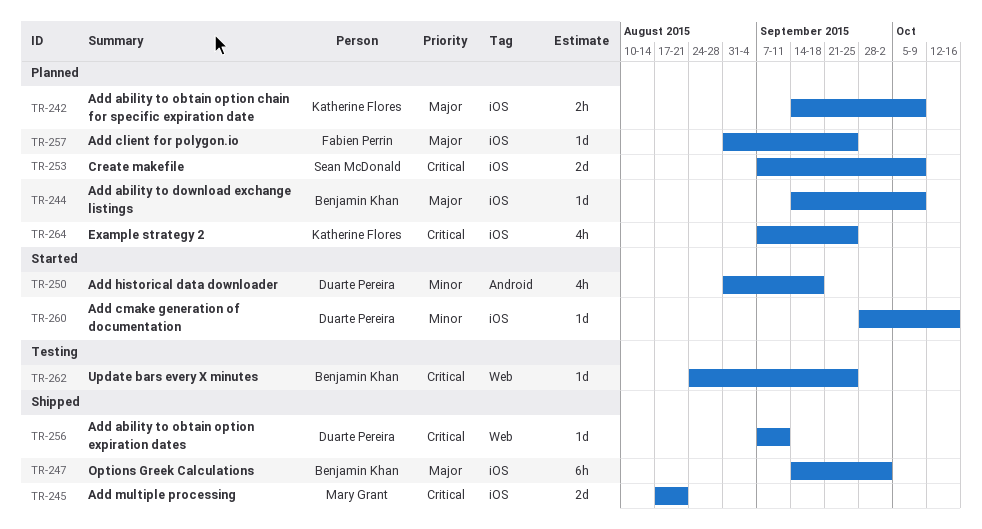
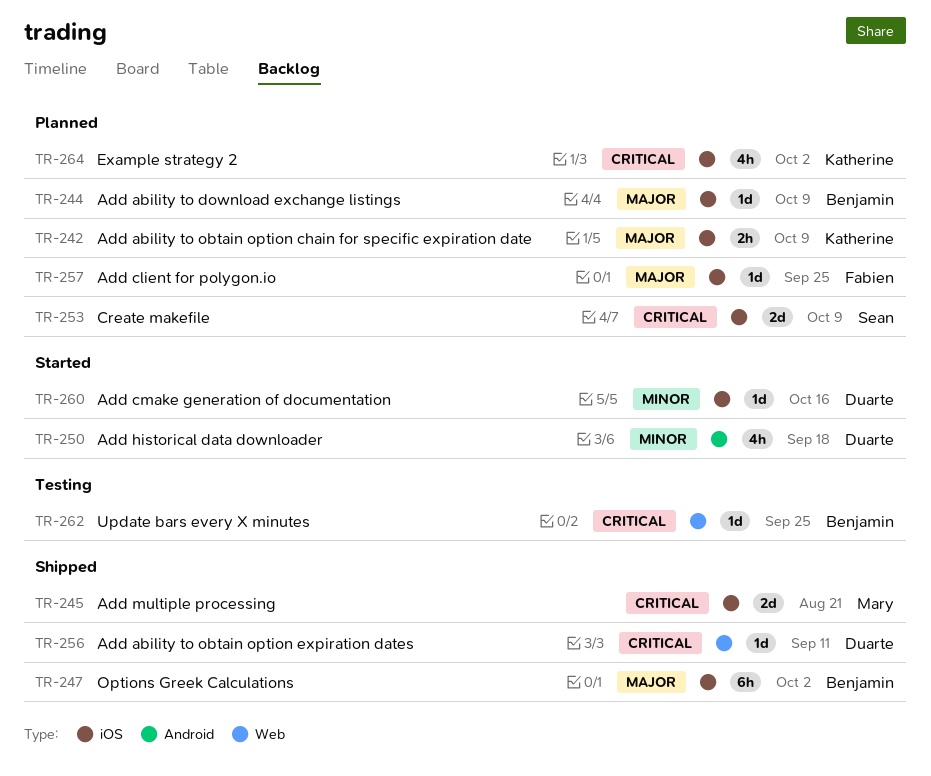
TR-264, due: Sep 25 -> Oct 2

